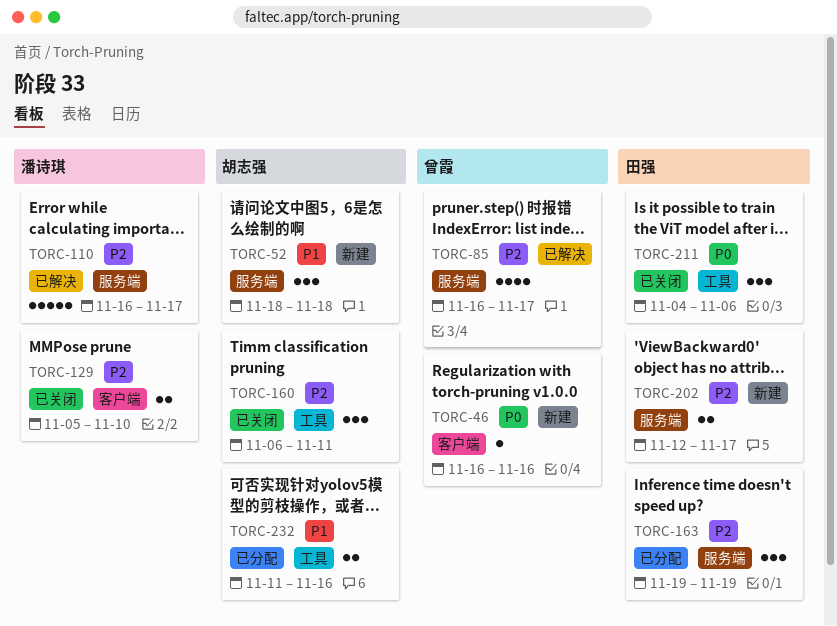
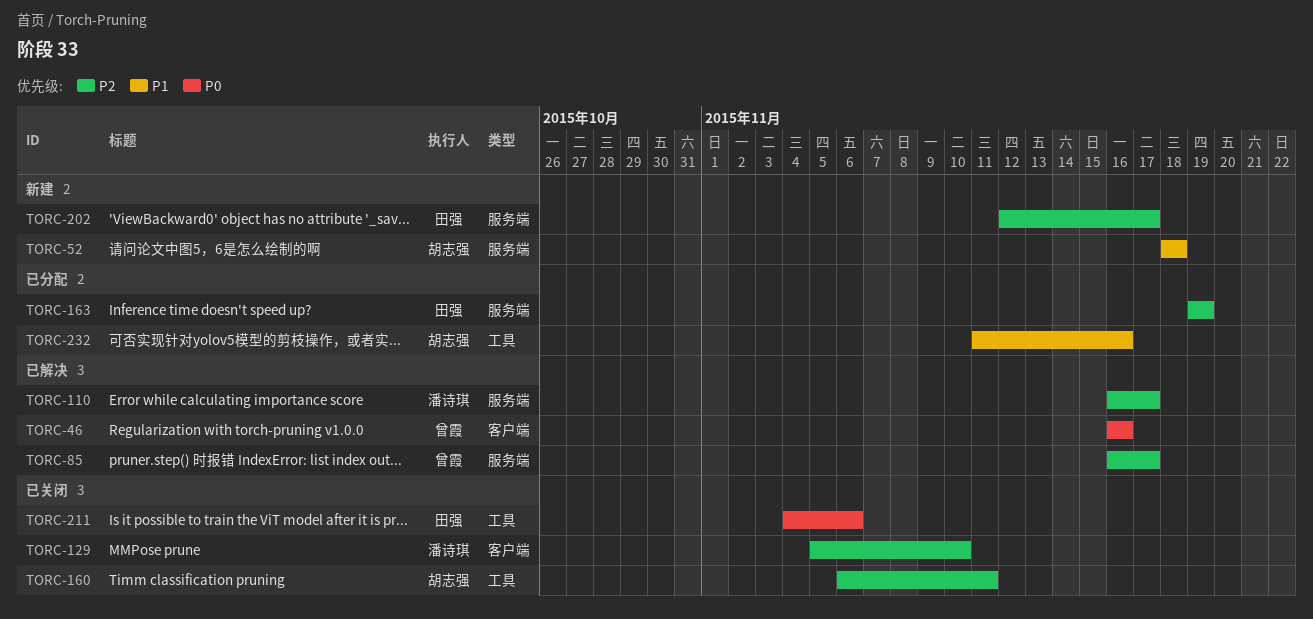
TORC-46, status: 新建 -> 已解决

